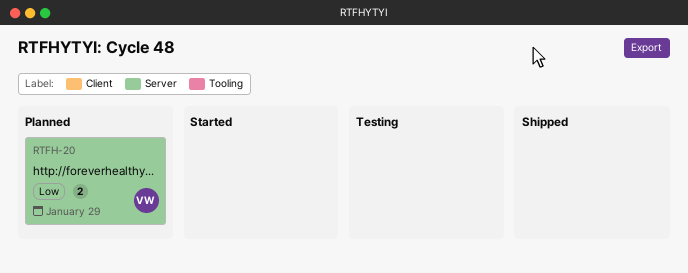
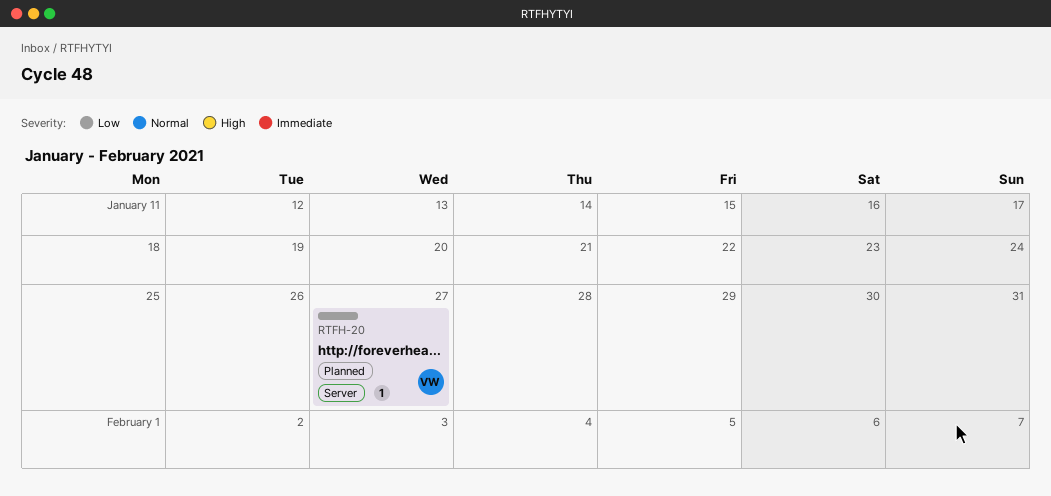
RTFH-20, estimate: 2 -> 1
RTFH-20, due: Jan 29 -> Jan 27

